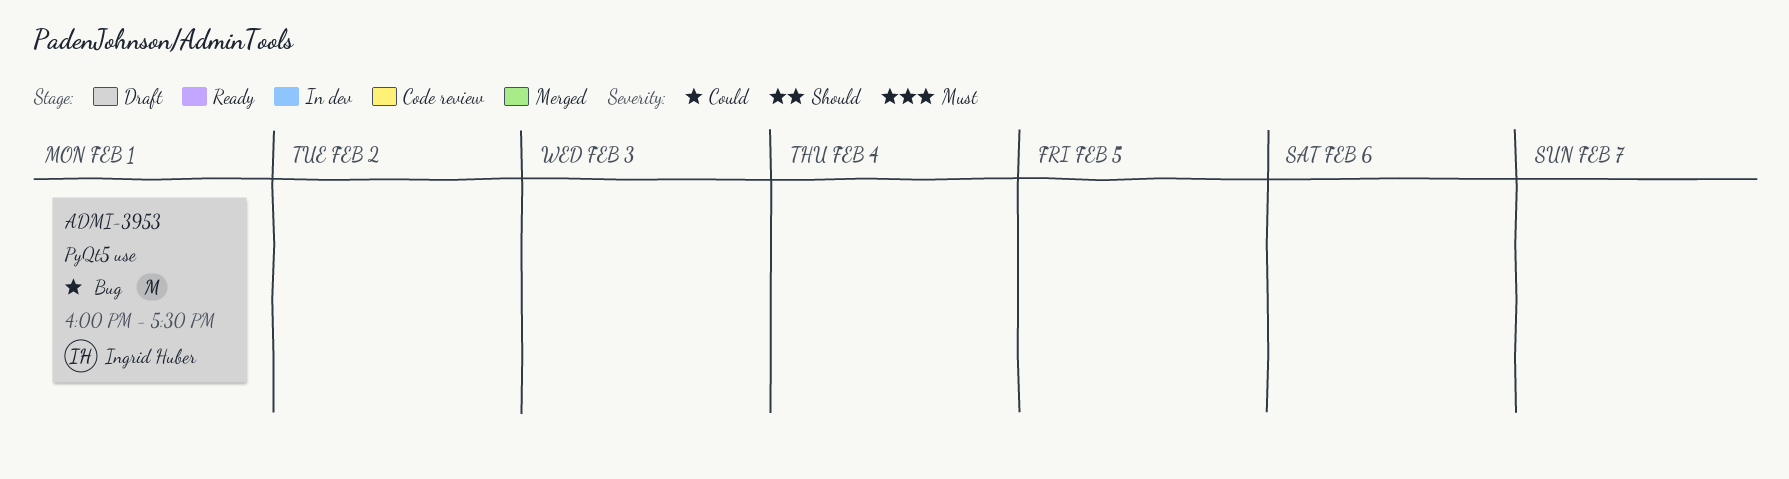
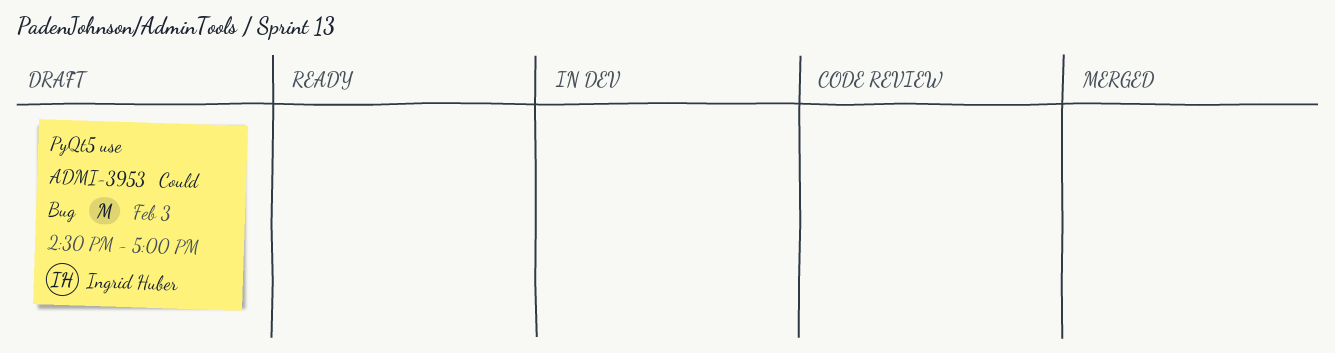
ADMI-3953, day: Feb 1 -> Feb 3
ADMI-3953, begins: 16:00 -> 14:30
ADMI-3953, ends: 17:30 -> 17:00

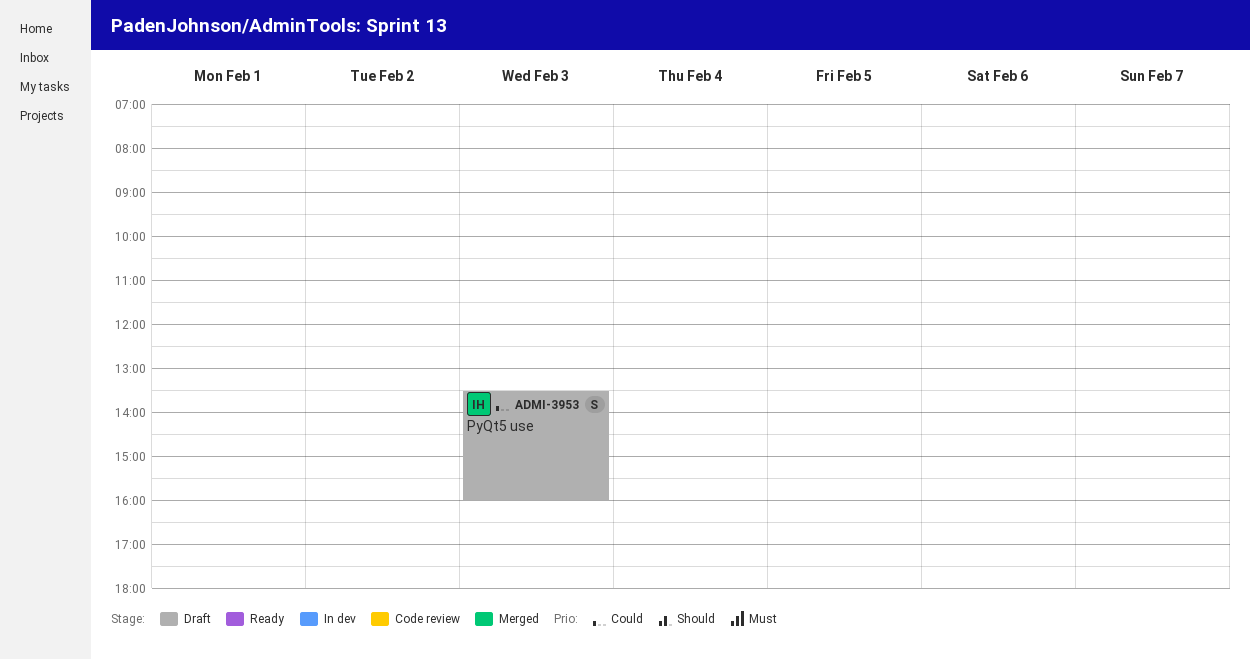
ADMI-3953, estimate: M -> S
ADMI-3953, begins: 14:30 -> 13:30
ADMI-3953, ends: 17:00 -> 16:00

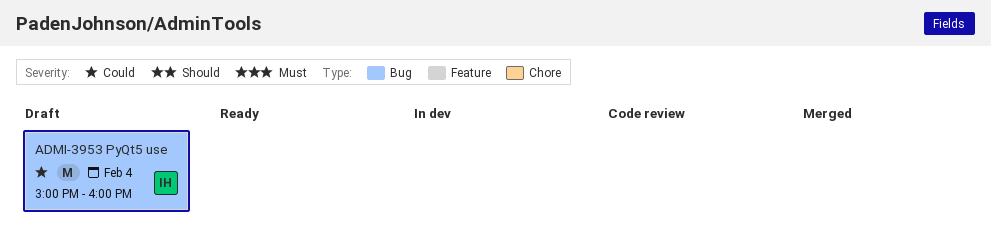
ADMI-3953, estimate: S -> M
ADMI-3953, day: Feb 3 -> Feb 4
ADMI-3953, begins: 13:30 -> 15:00

